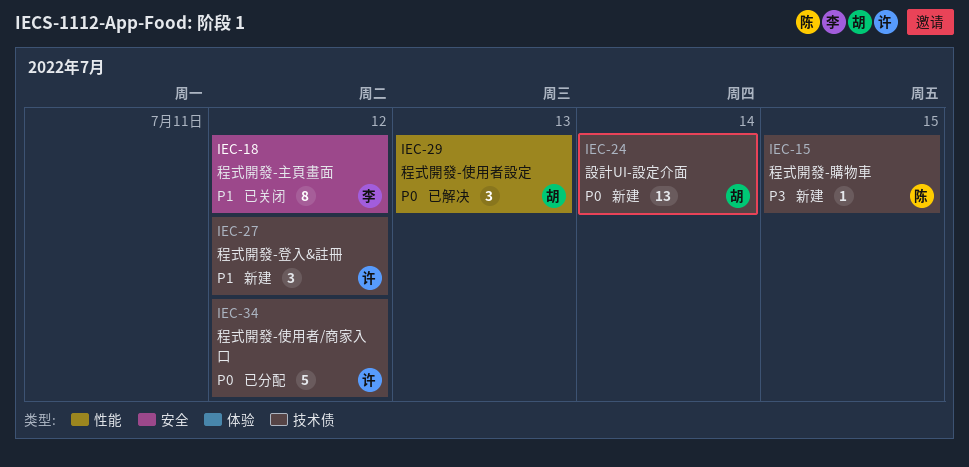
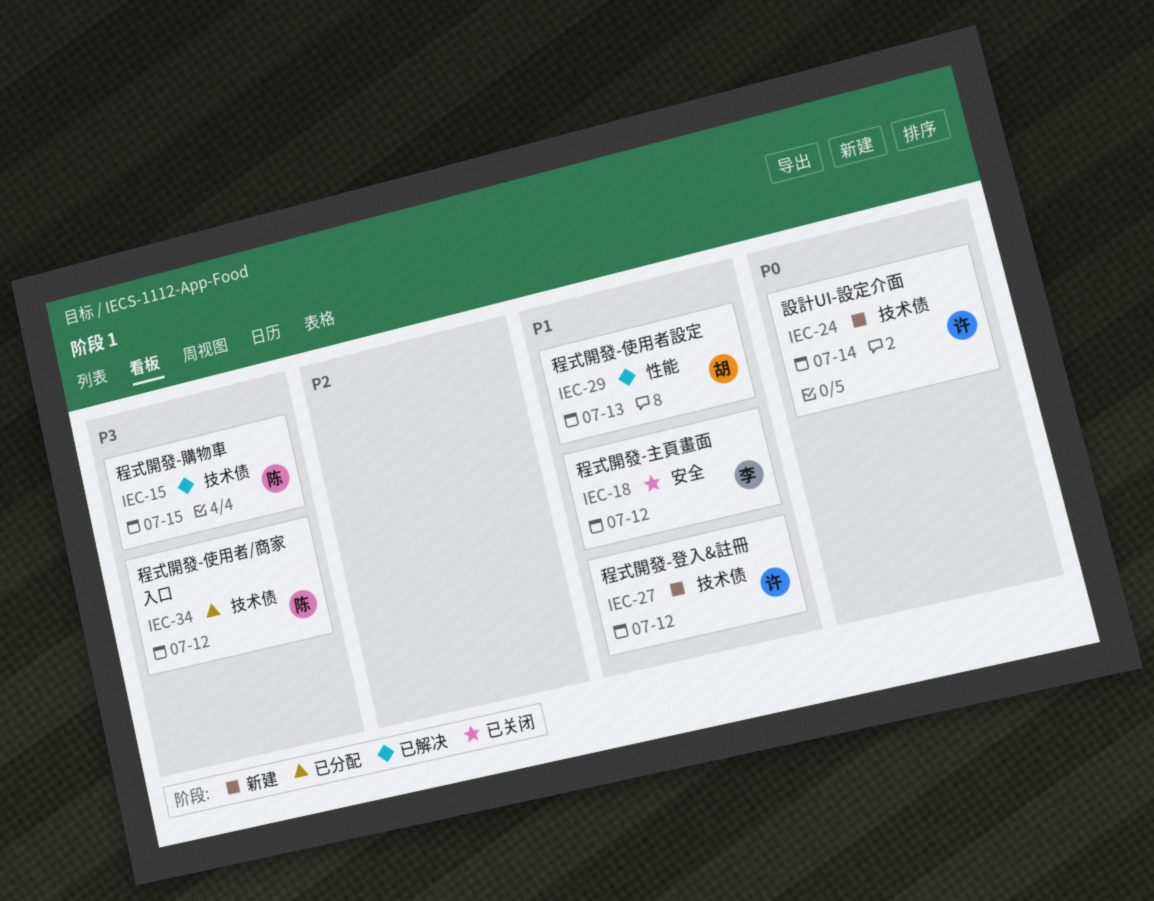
IEC-15, status: 新建 -> 已解决
IEC-24, owner: 胡 -> 许
IEC-29, priority: P0 -> P1
IEC-34, owner: 许 -> 陈
IEC-34, priority: P0 -> P3

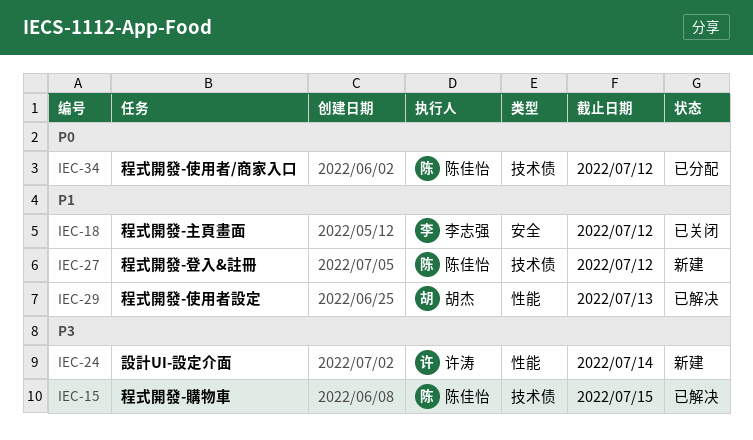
IEC-24, priority: P0 -> P3
IEC-24, label: 技术债 -> 性能
IEC-27, owner: 许涛 -> 陈佳怡
IEC-34, priority: P3 -> P0

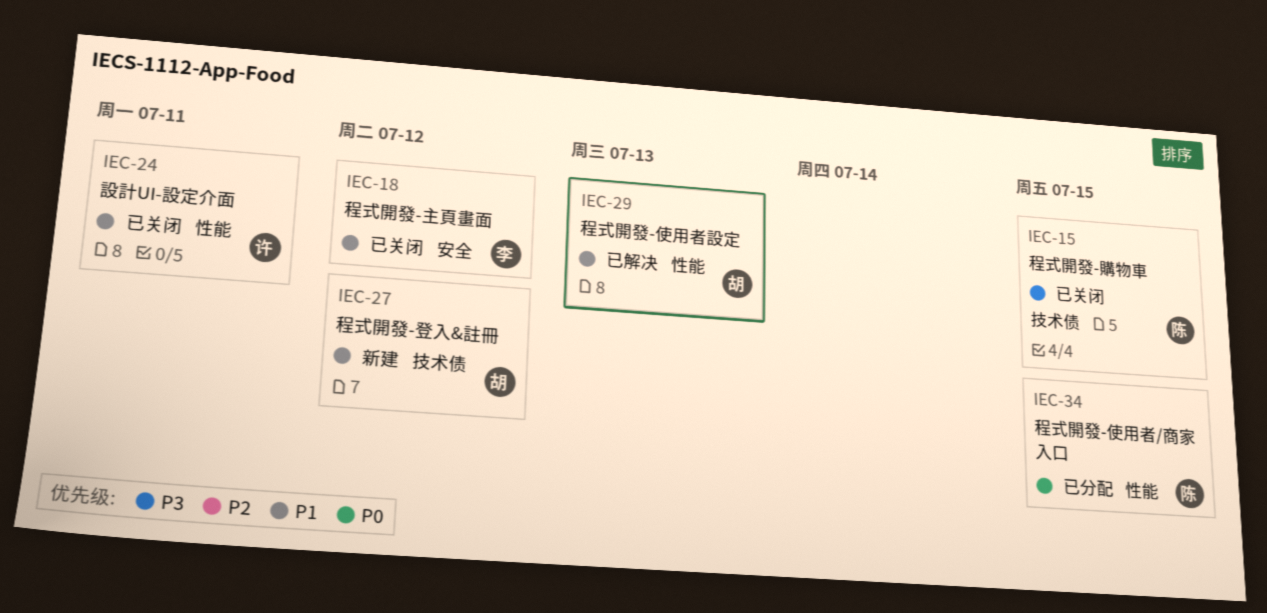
IEC-15, status: 已解决 -> 已关闭
IEC-24, status: 新建 -> 已关闭
IEC-24, priority: P3 -> P1
IEC-24, due: Jul 14 -> Jul 11
IEC-27, owner: 陈佳怡 -> 胡杰
IEC-34, label: 技术债 -> 性能
IEC-34, due: Jul 12 -> Jul 15

